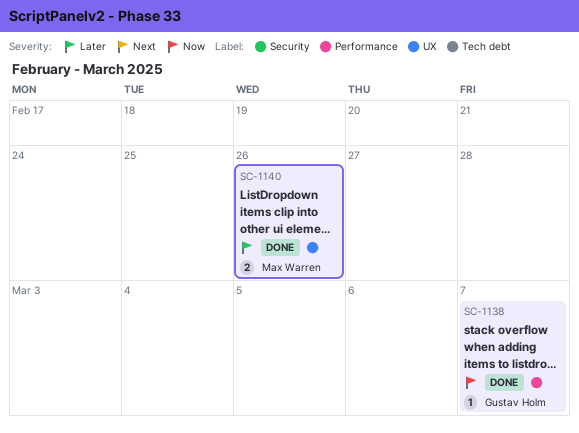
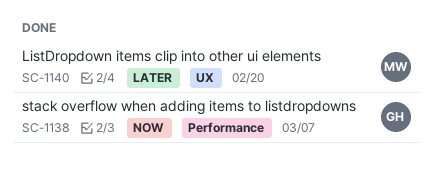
SC-1140, due: Feb 26 -> Feb 20

